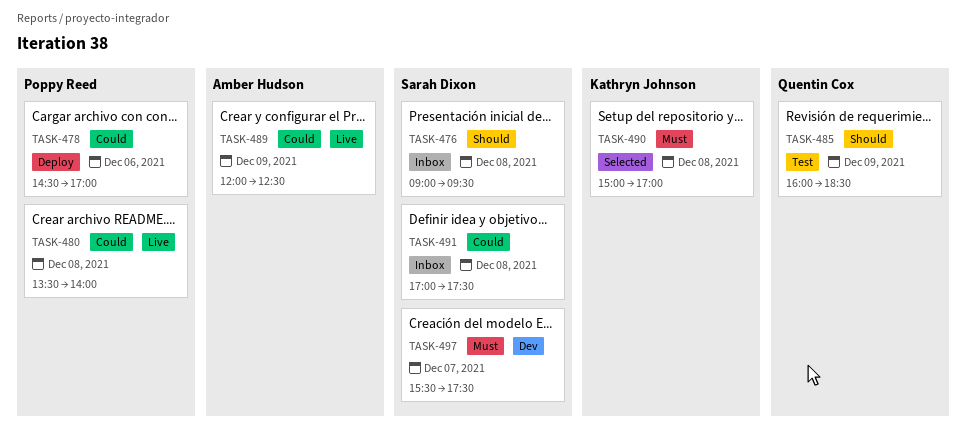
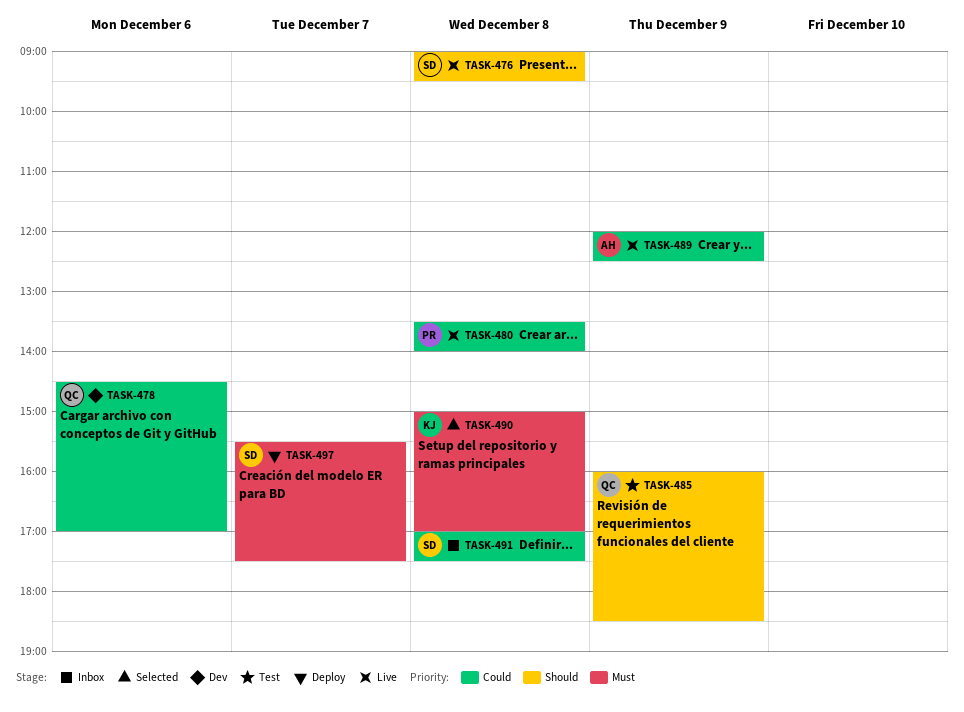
TASK-476, status: Inbox -> Live
TASK-478, status: Deploy -> Dev
TASK-478, owner: Poppy Reed -> Quentin Cox
TASK-497, status: Dev -> Deploy

